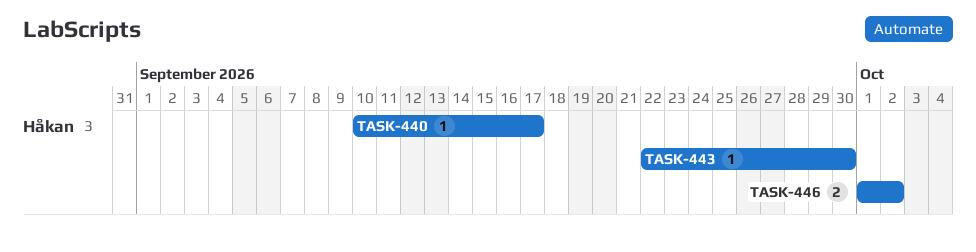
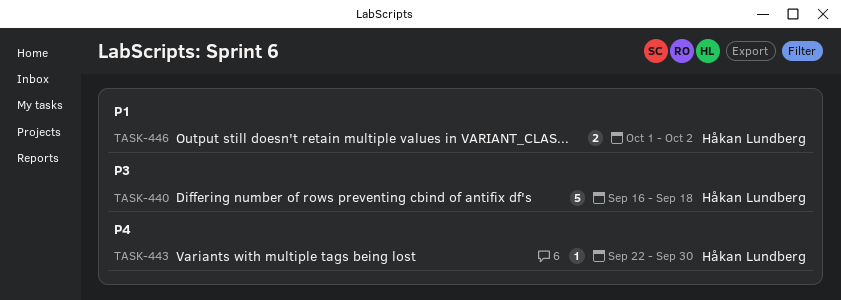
TASK-440, estimate: 1 -> 5
TASK-440, start: Sep 10 -> Sep 16
TASK-440, due: Sep 17 -> Sep 18

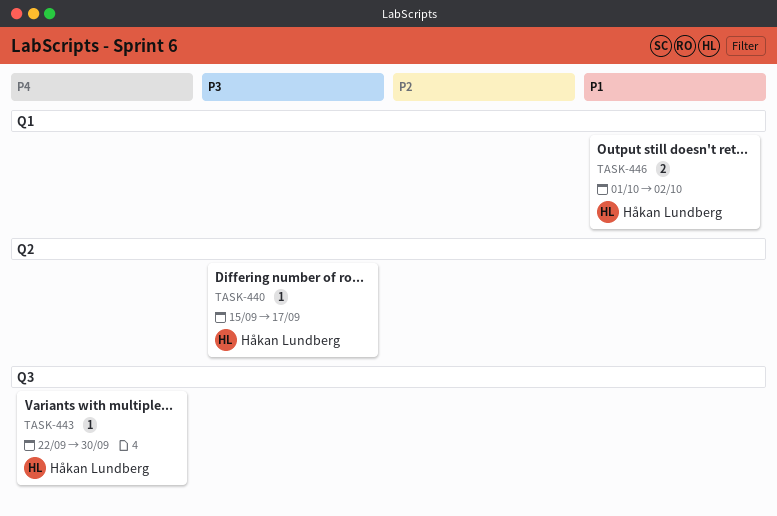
TASK-440, estimate: 5 -> 1
TASK-440, start: Sep 16 -> Sep 15
TASK-440, due: Sep 18 -> Sep 17

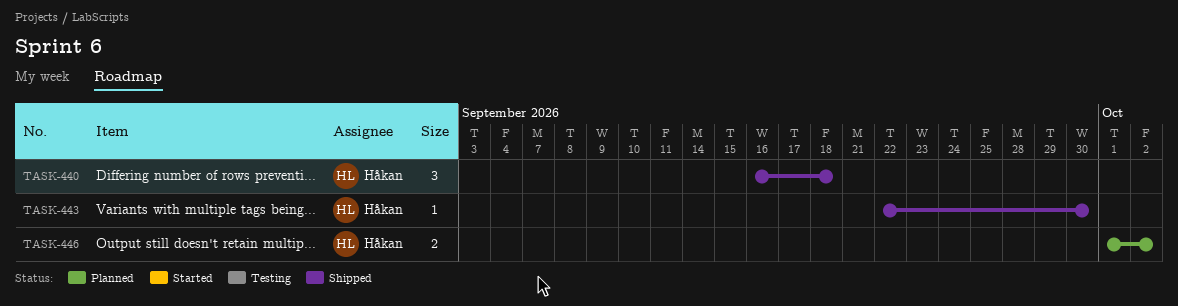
TASK-440, estimate: 1 -> 3
TASK-440, start: Sep 15 -> Sep 16
TASK-440, due: Sep 17 -> Sep 18

